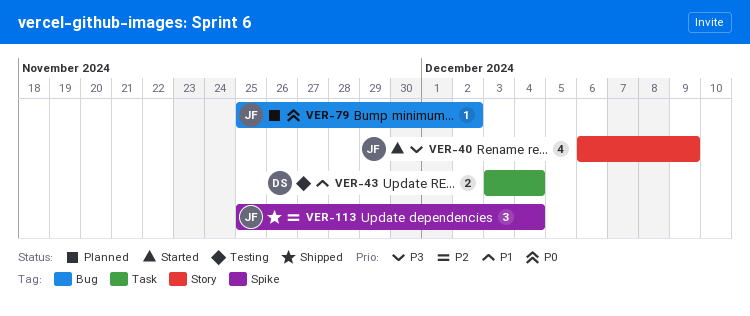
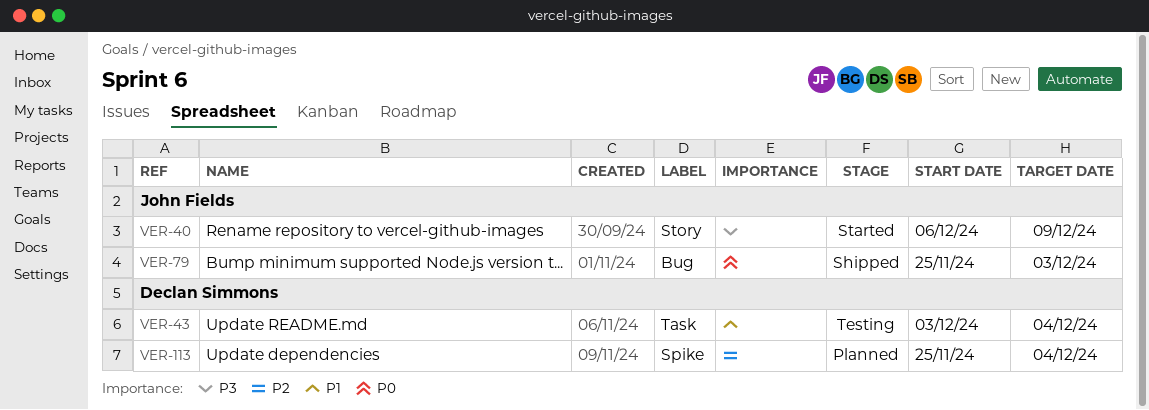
VER-79, status: Planned -> Shipped
VER-79, due: Dec 2 -> Dec 3
VER-113, status: Shipped -> Planned
VER-113, owner: John Fields -> Declan Simmons

